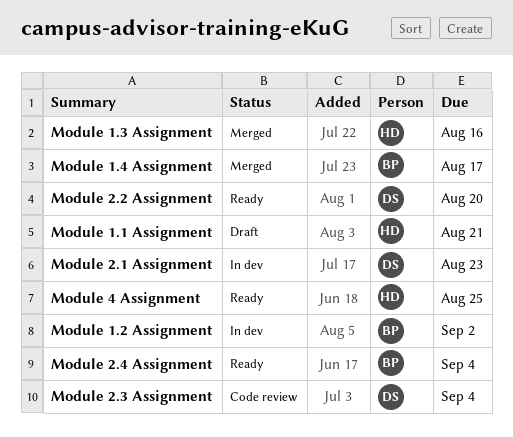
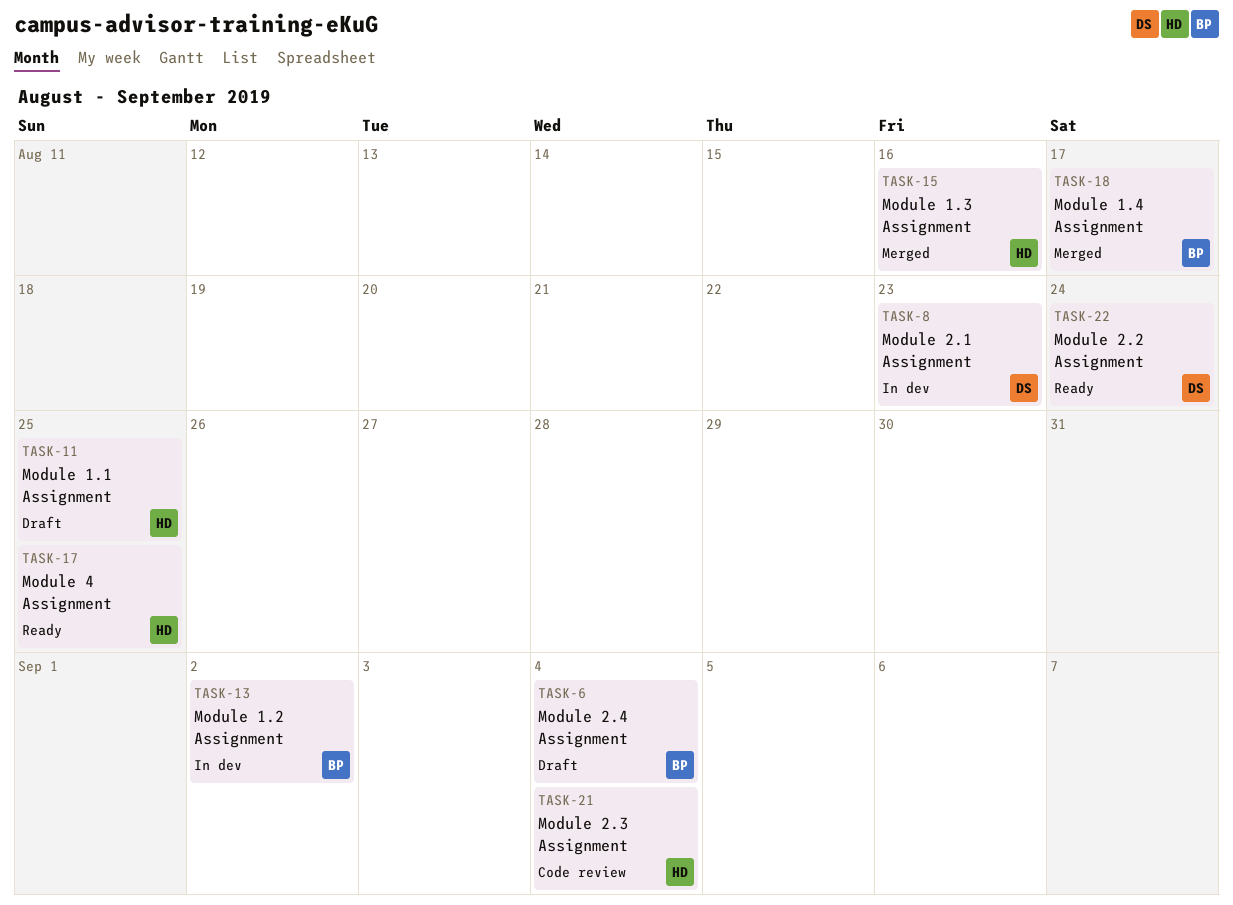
Module 1.1 Assignment, due: Aug 21 -> Aug 25
Module 2.2 Assignment, due: Aug 20 -> Aug 24
Module 2.3 Assignment, owner: DS -> HD
Module 2.4 Assignment, status: Ready -> Draft

